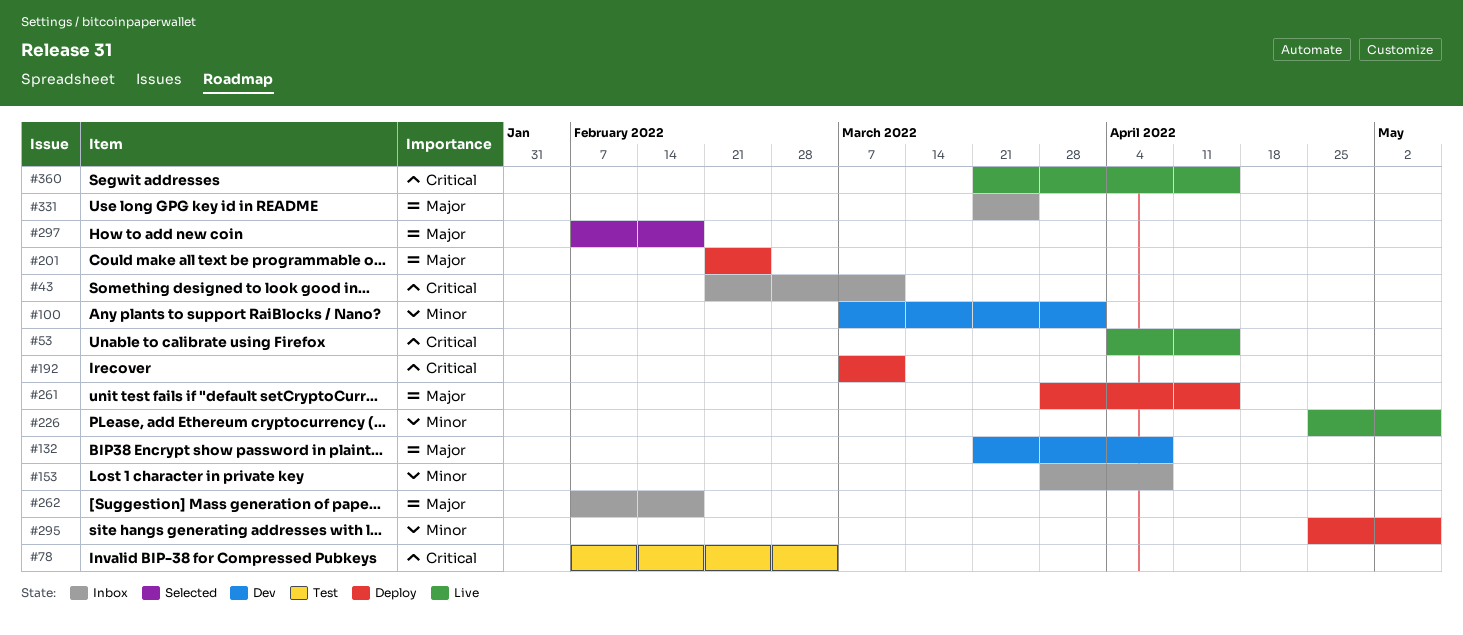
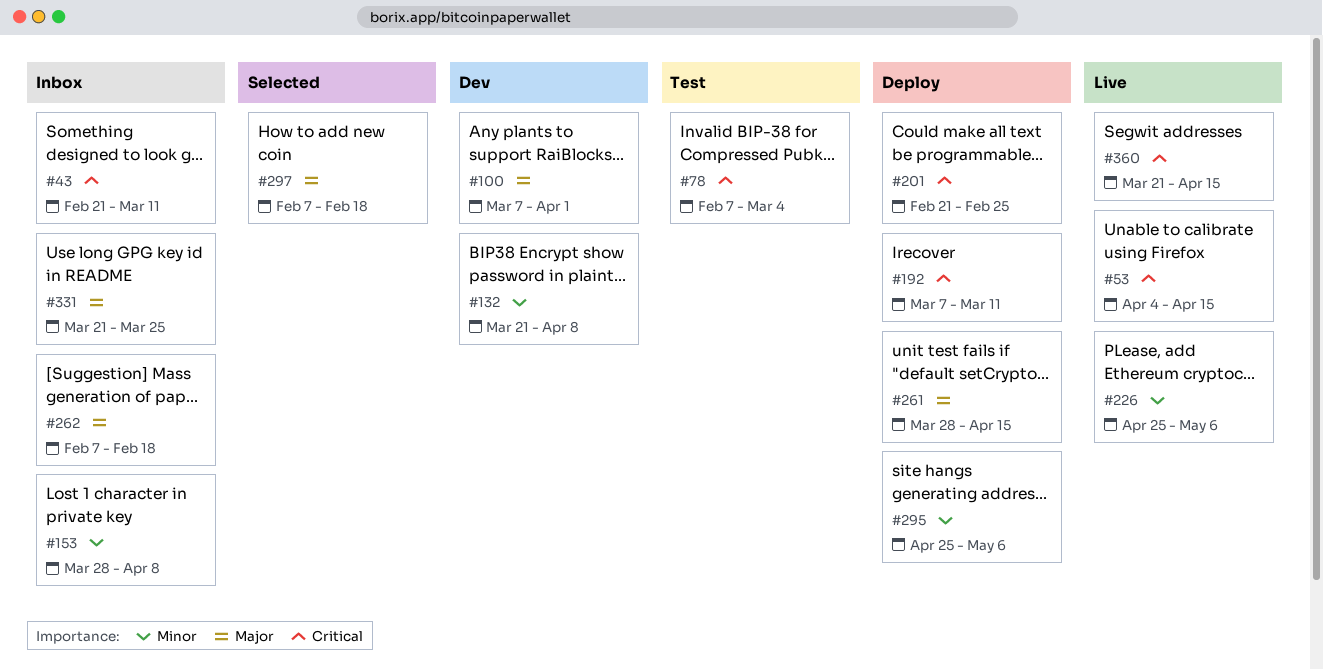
#100, priority: Minor -> Major
#132, priority: Major -> Minor
#201, priority: Major -> Critical

